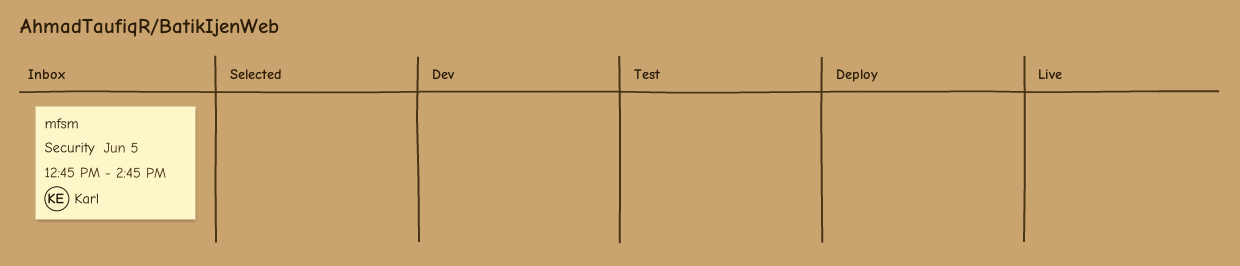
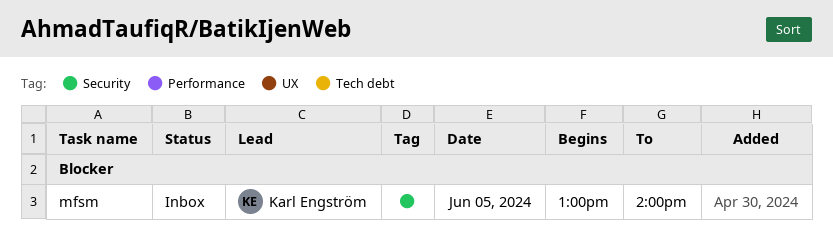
mfsm, begins: 12:45 -> 13:00
mfsm, ends: 14:45 -> 14:00

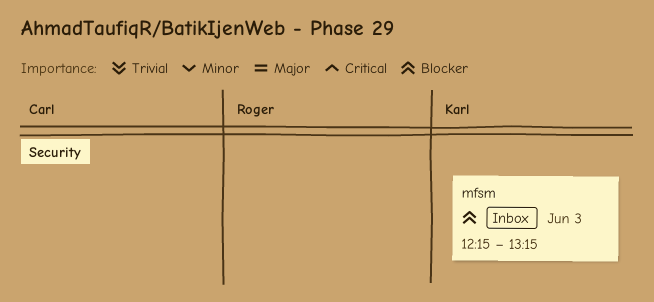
mfsm, day: Jun 5 -> Jun 3
mfsm, begins: 13:00 -> 12:15
mfsm, ends: 14:00 -> 13:15

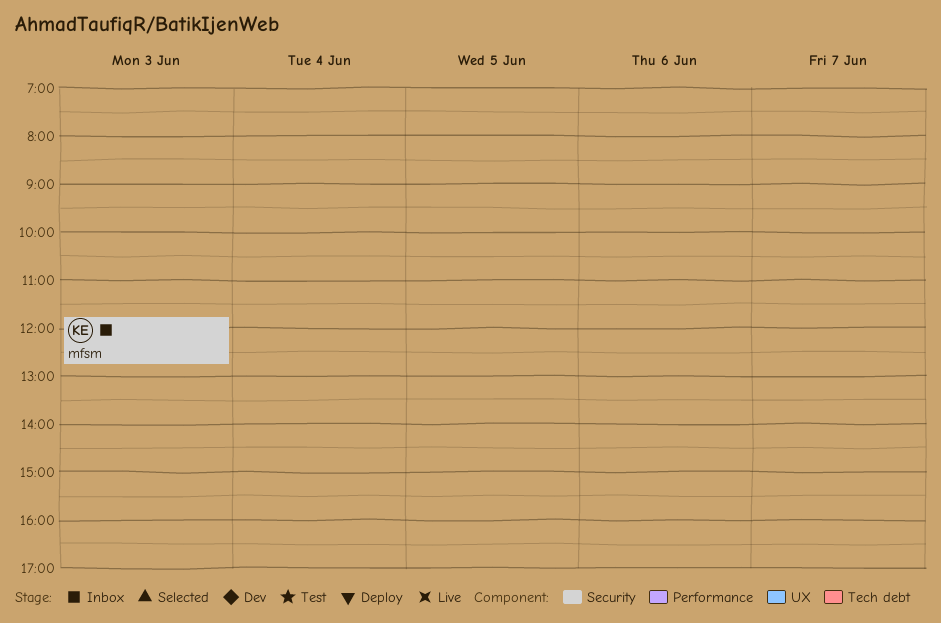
mfsm, begins: 12:15 -> 11:45
mfsm, ends: 13:15 -> 12:45

